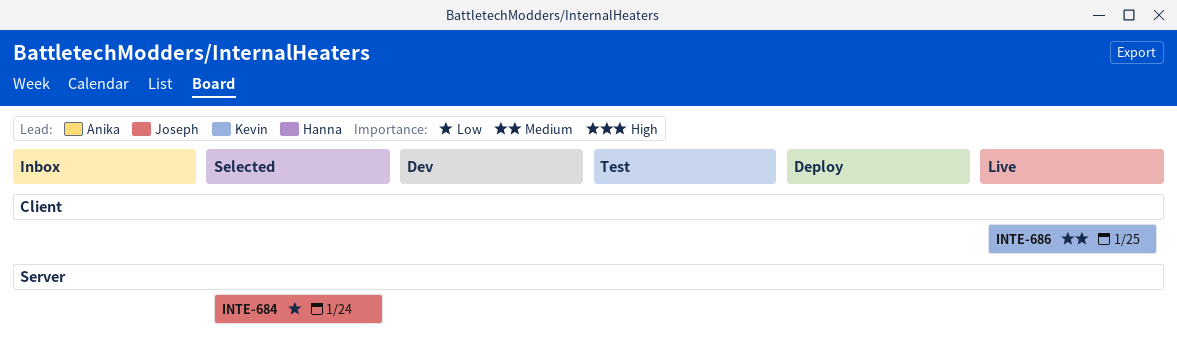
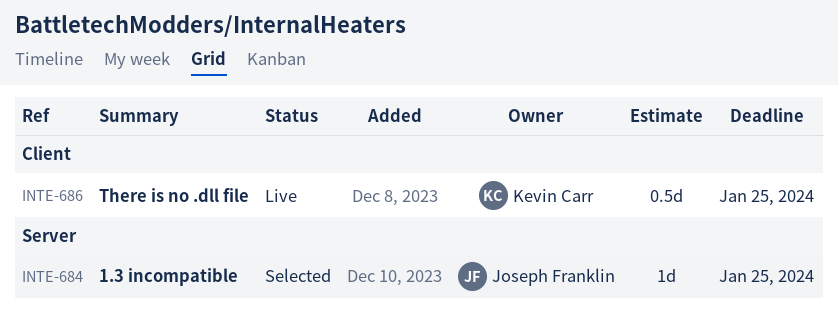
INTE-684, due: Jan 24 -> Jan 25

